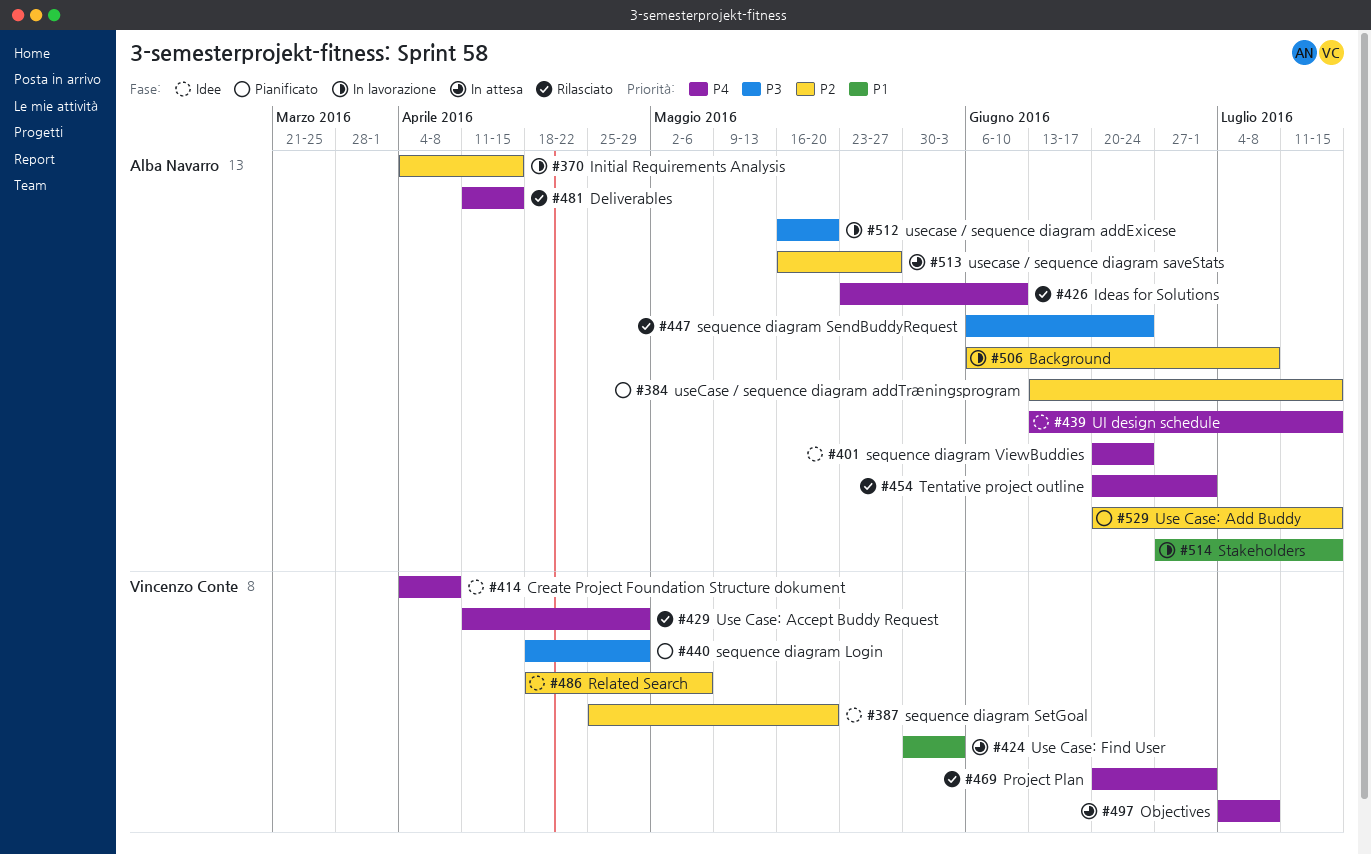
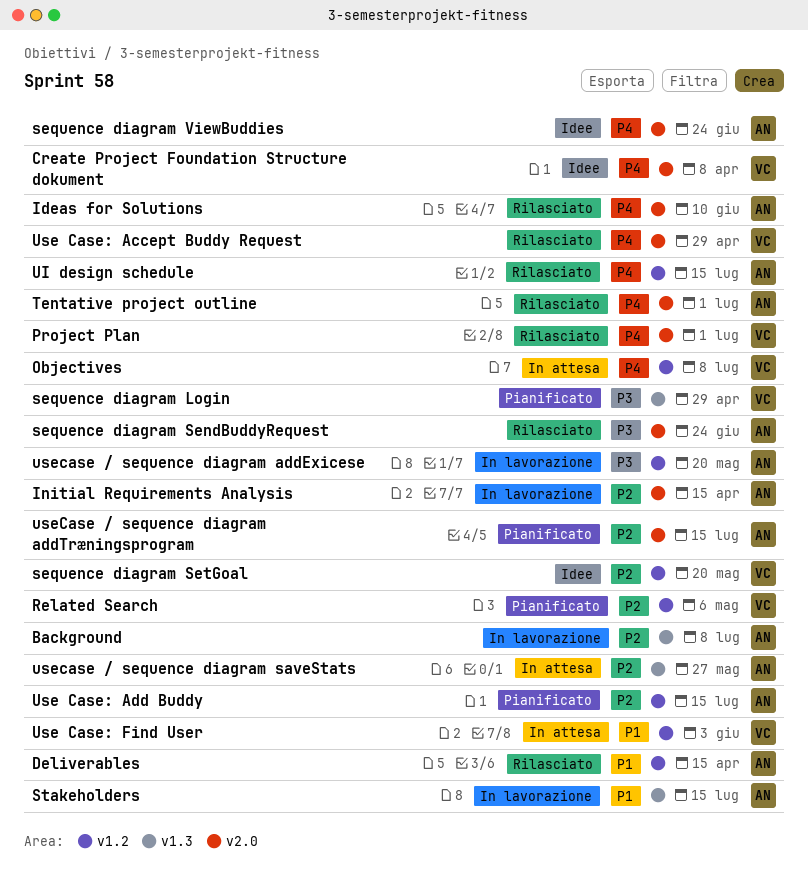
Deliverables, priority: P4 -> P1
Related Search, status: Idee -> Pianificato
UI design schedule, status: Idee -> Rilasciato

